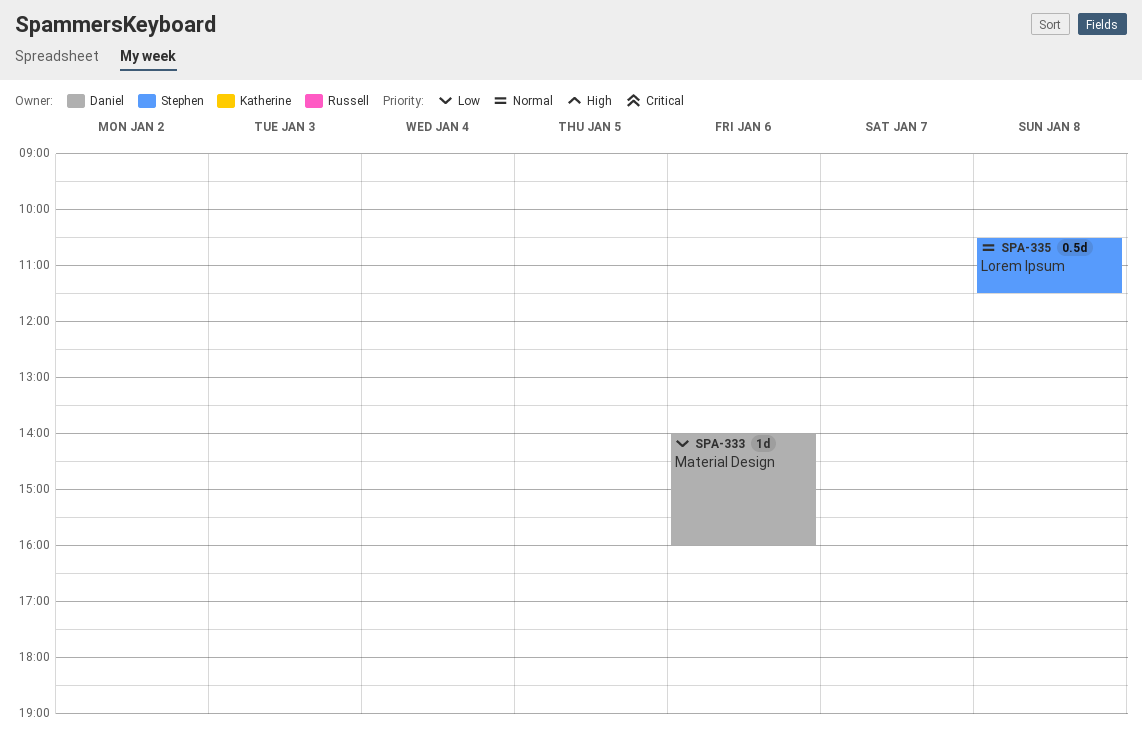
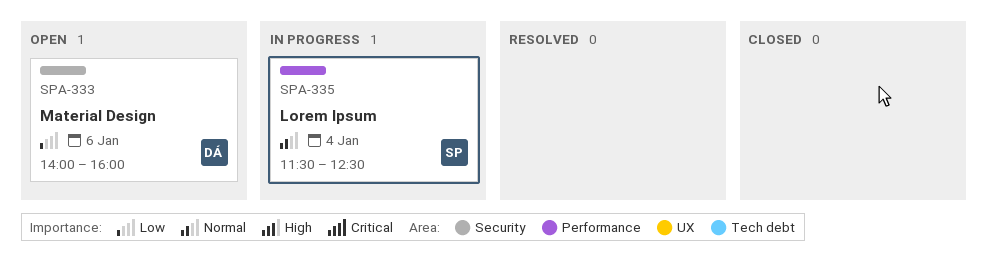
SPA-335, day: Jan 8 -> Jan 4
SPA-335, begins: 10:30 -> 11:30
SPA-335, ends: 11:30 -> 12:30

